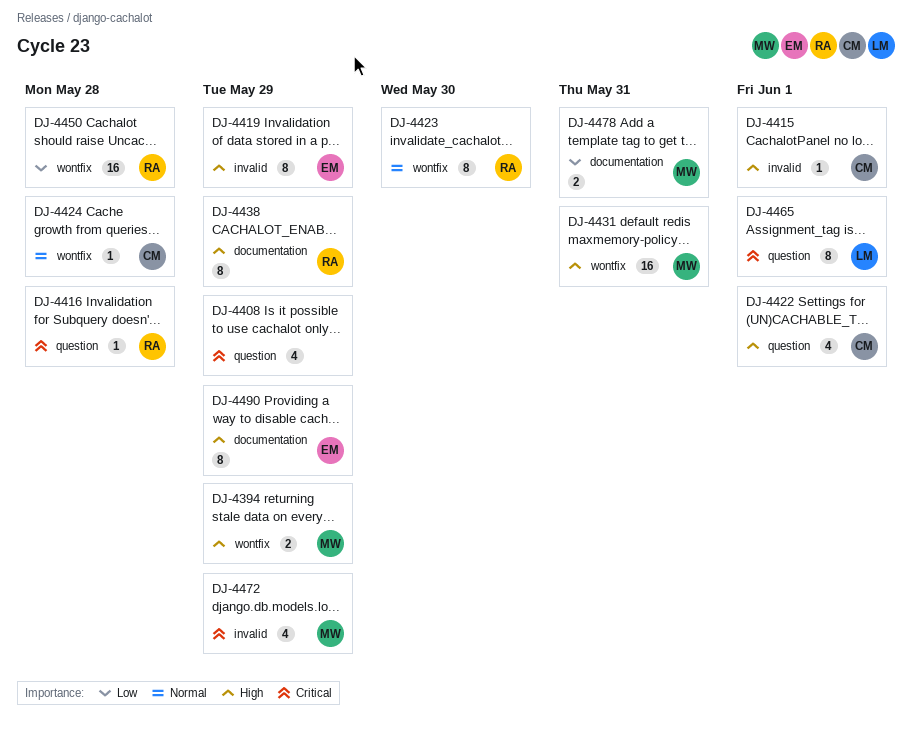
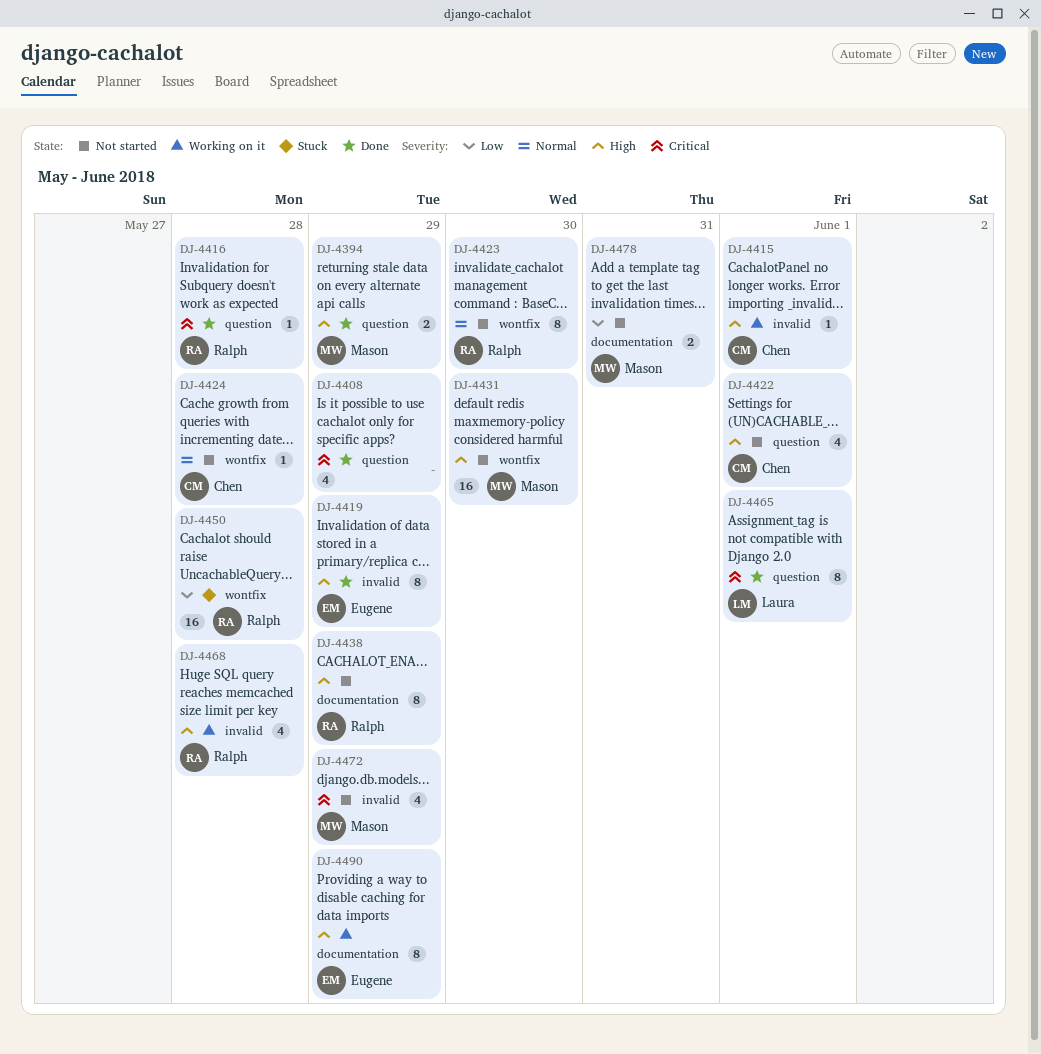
DJ-4394, label: wontfix -> question
DJ-4431, due: May 31 -> May 30
DJ-4468: none -> present

